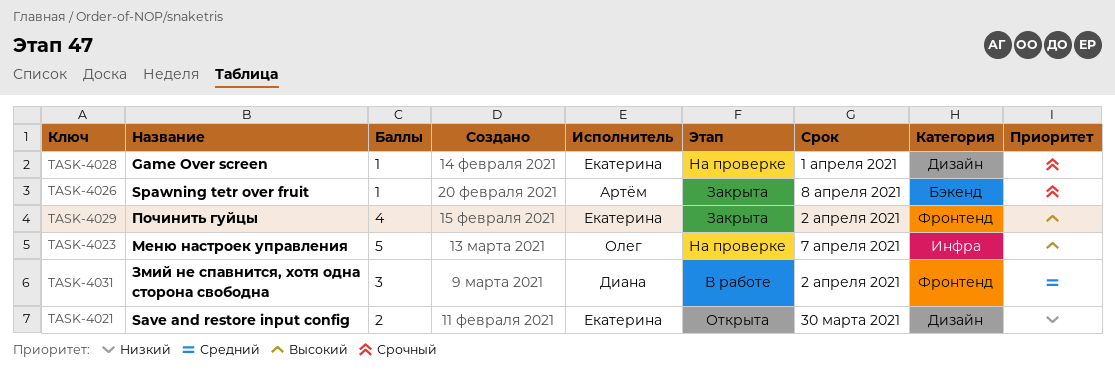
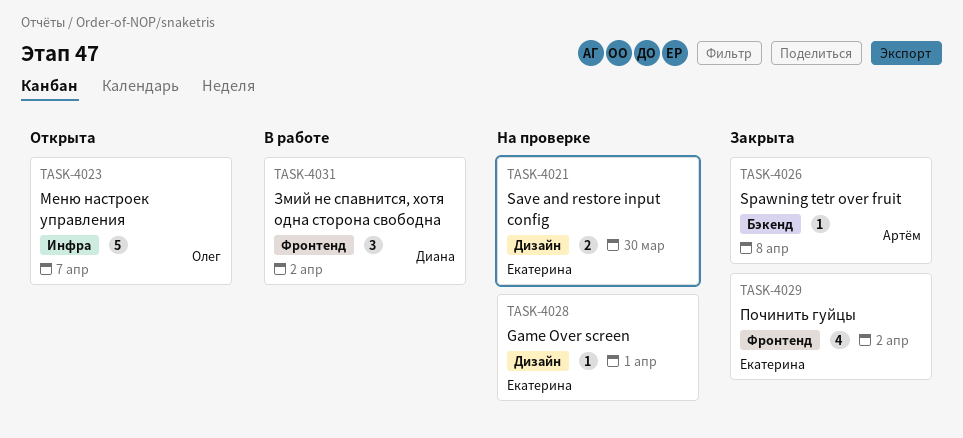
TASK-4021, status: Открыта -> На проверке
TASK-4023, status: На проверке -> Открыта

